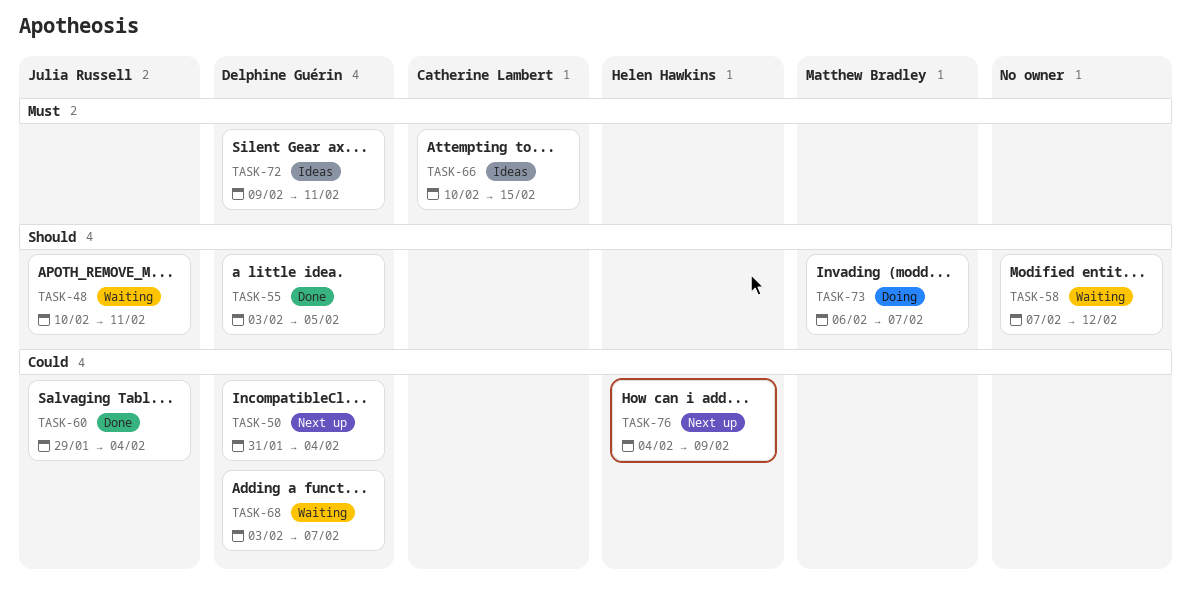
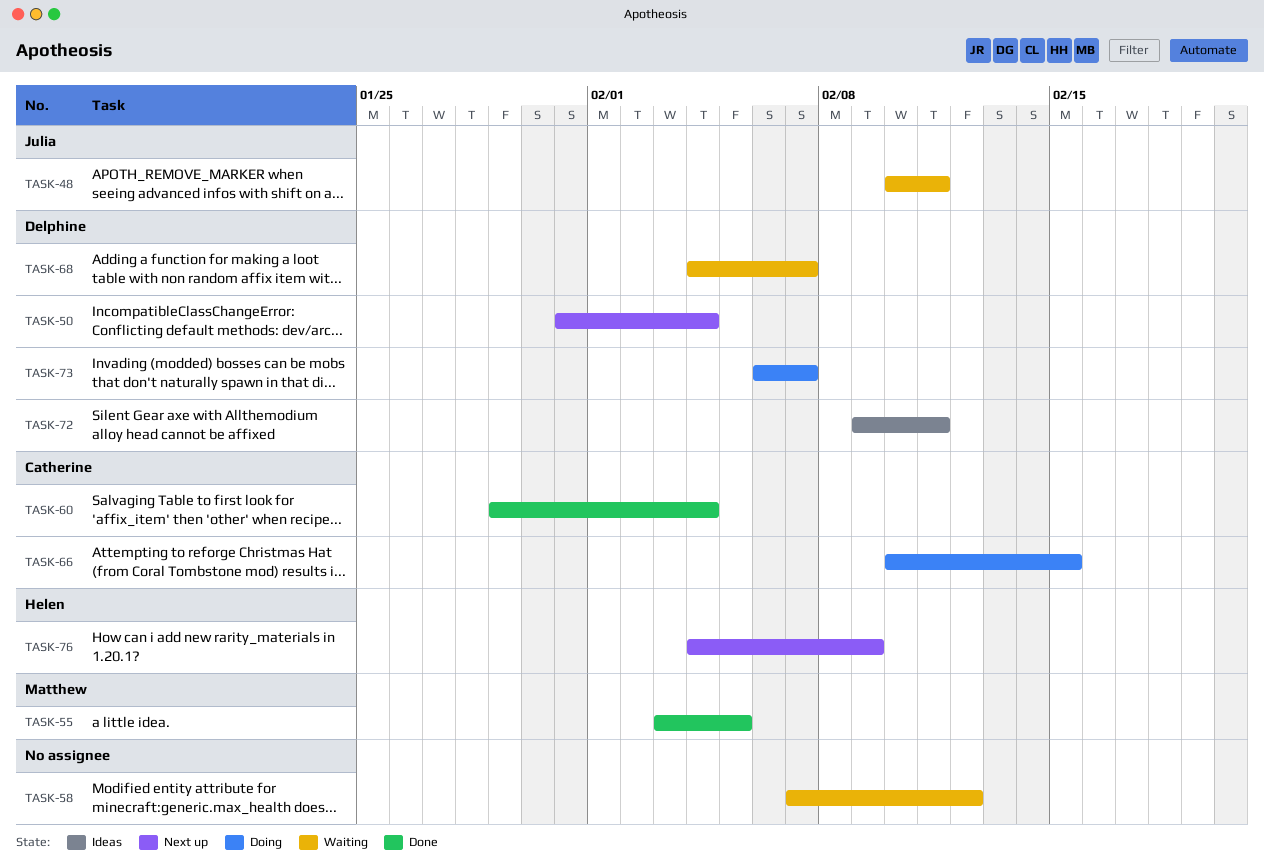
TASK-55, owner: Delphine Guérin -> Matthew Bradley
TASK-60, owner: Julia Russell -> Catherine Lambert
TASK-66, status: Ideas -> Doing
TASK-68, start: Feb 3 -> Feb 4
TASK-73, owner: Matthew Bradley -> Delphine Guérin

